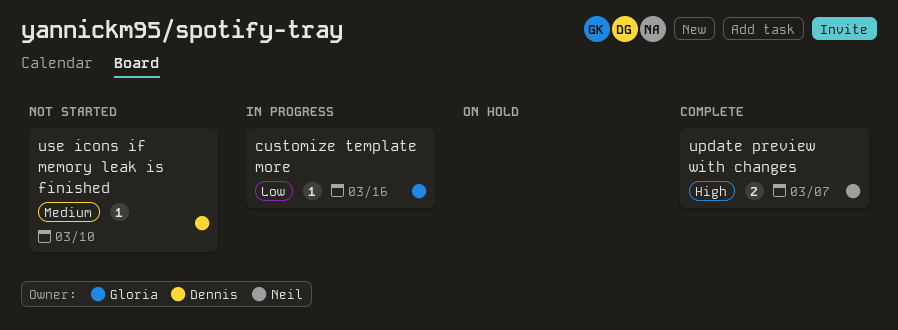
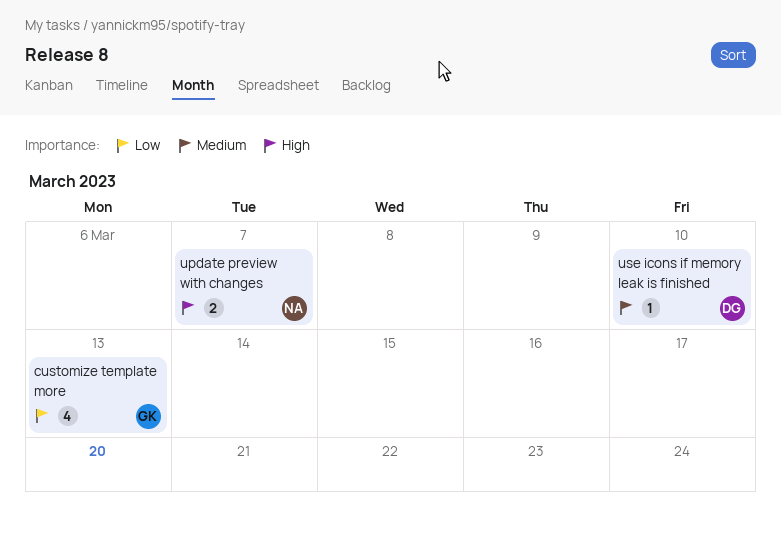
customize template more, estimate: 1 -> 4
customize template more, due: Mar 16 -> Mar 13

